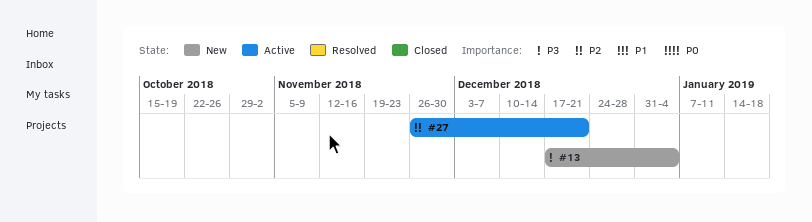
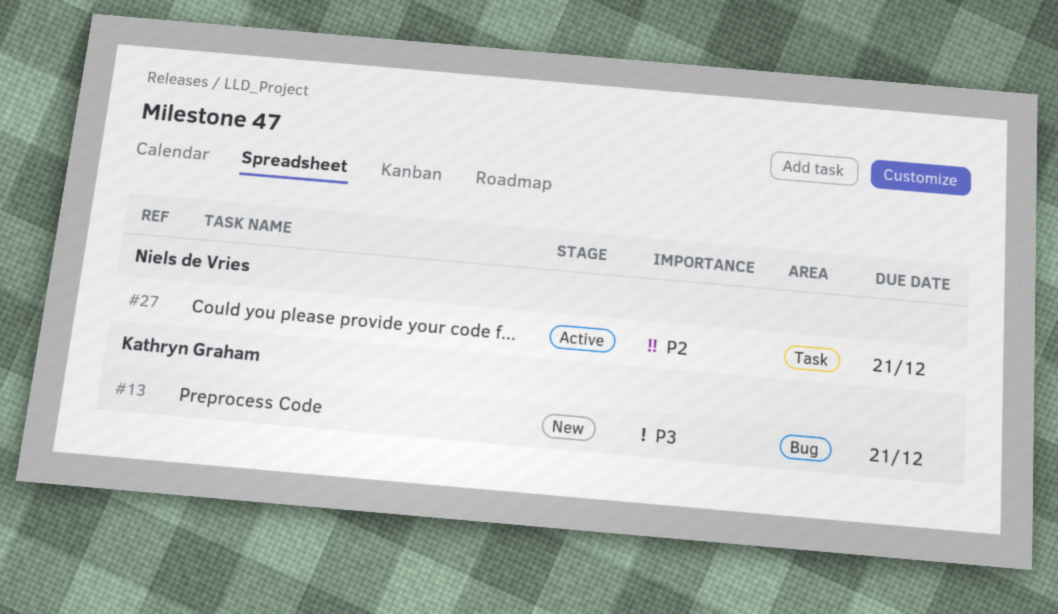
#13, due: Jan 4 -> Dec 21

